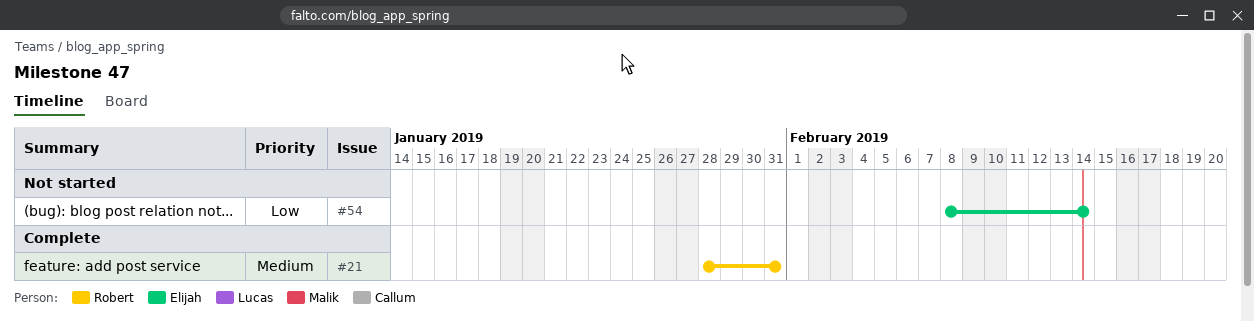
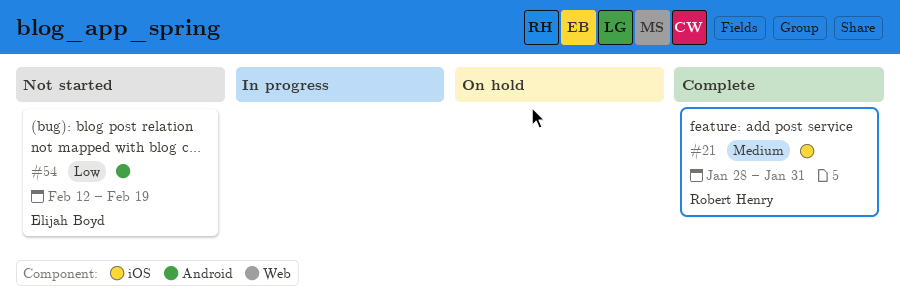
#54, start: Feb 8 -> Feb 12
#54, due: Feb 14 -> Feb 19

